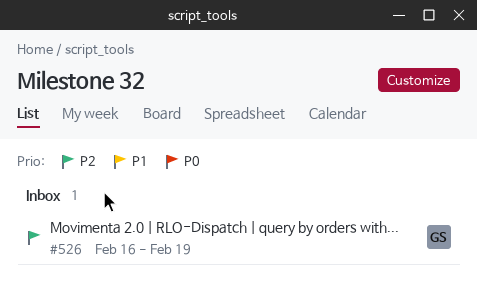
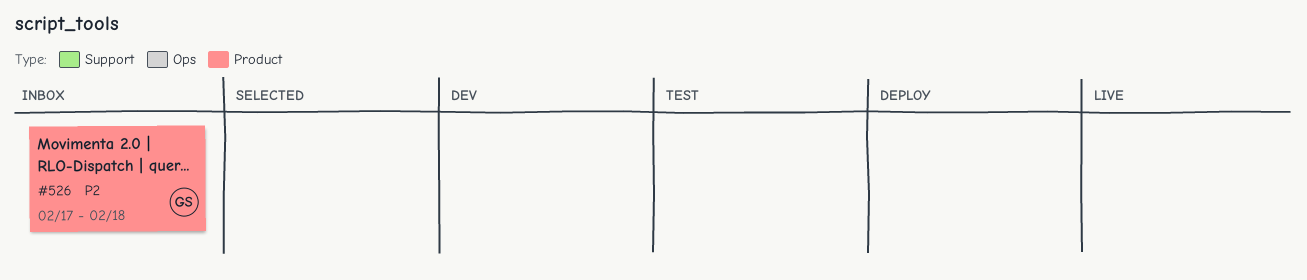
#526, start: Feb 16 -> Feb 17
#526, due: Feb 19 -> Feb 18

